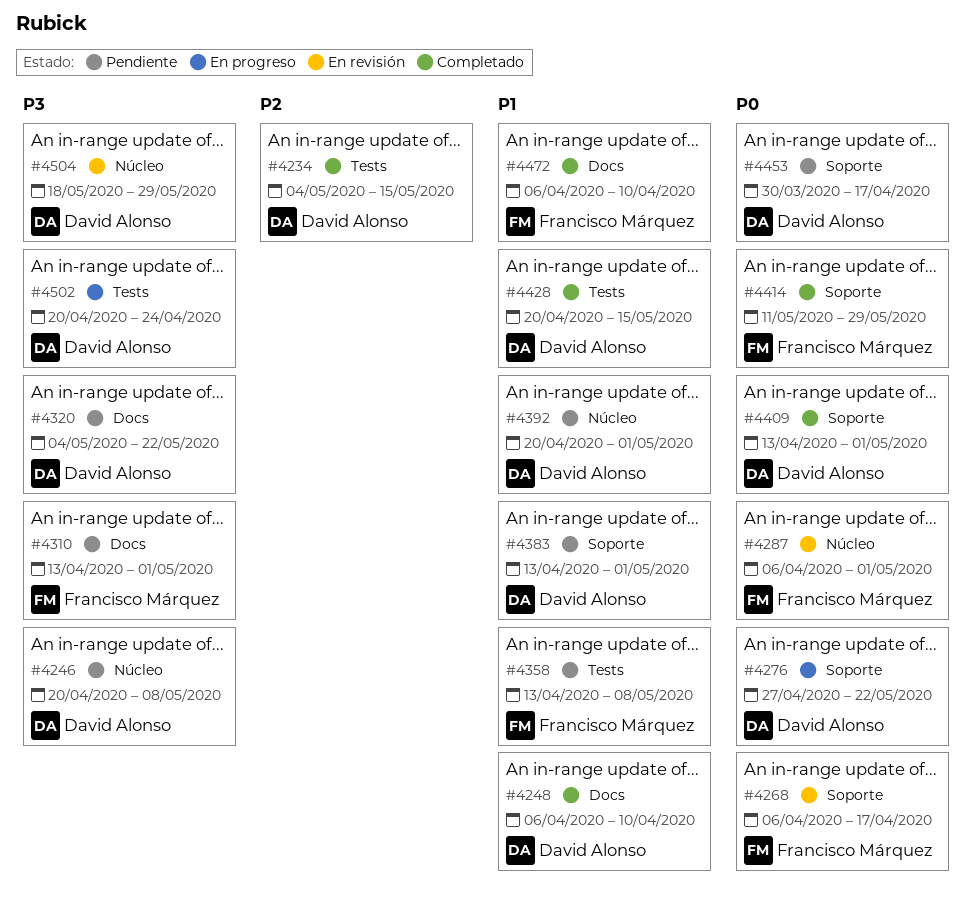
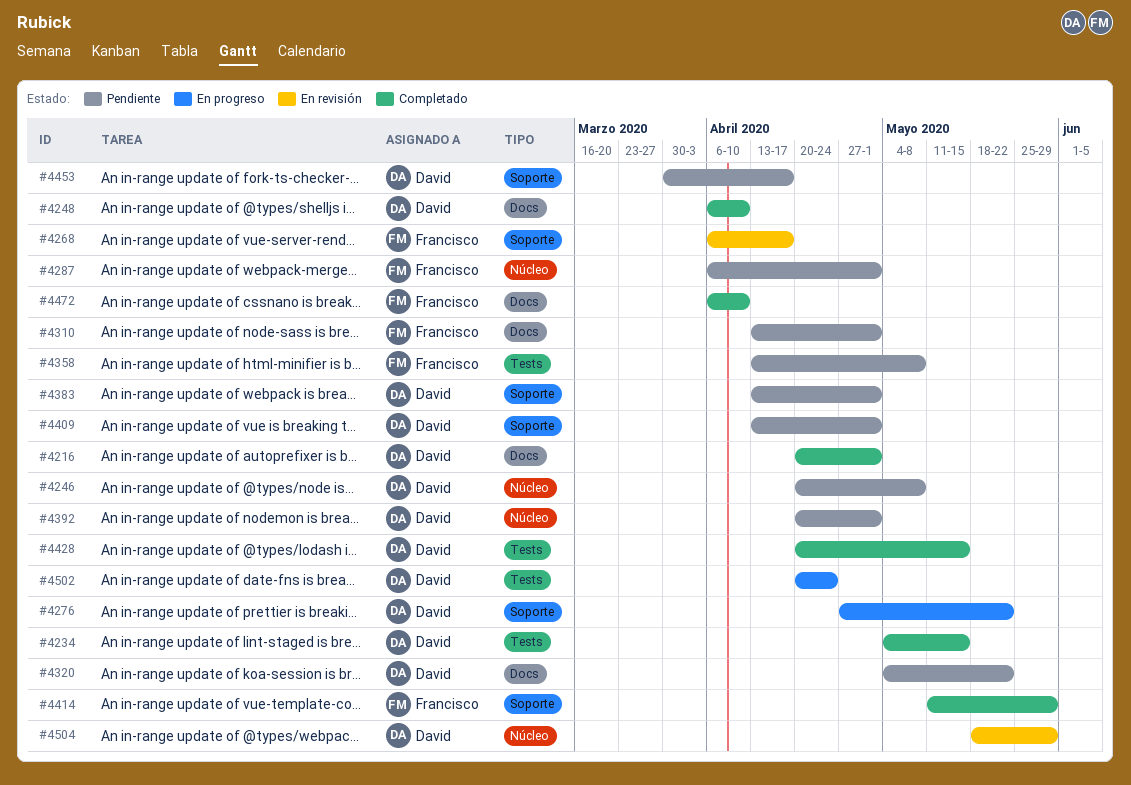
#4216: none -> present
#4287, status: En revisión -> Pendiente
#4409, status: Completado -> Pendiente

